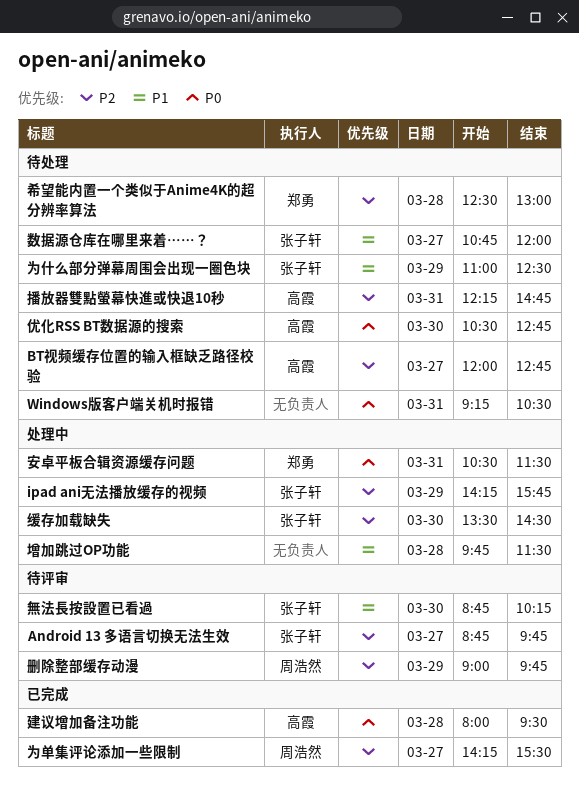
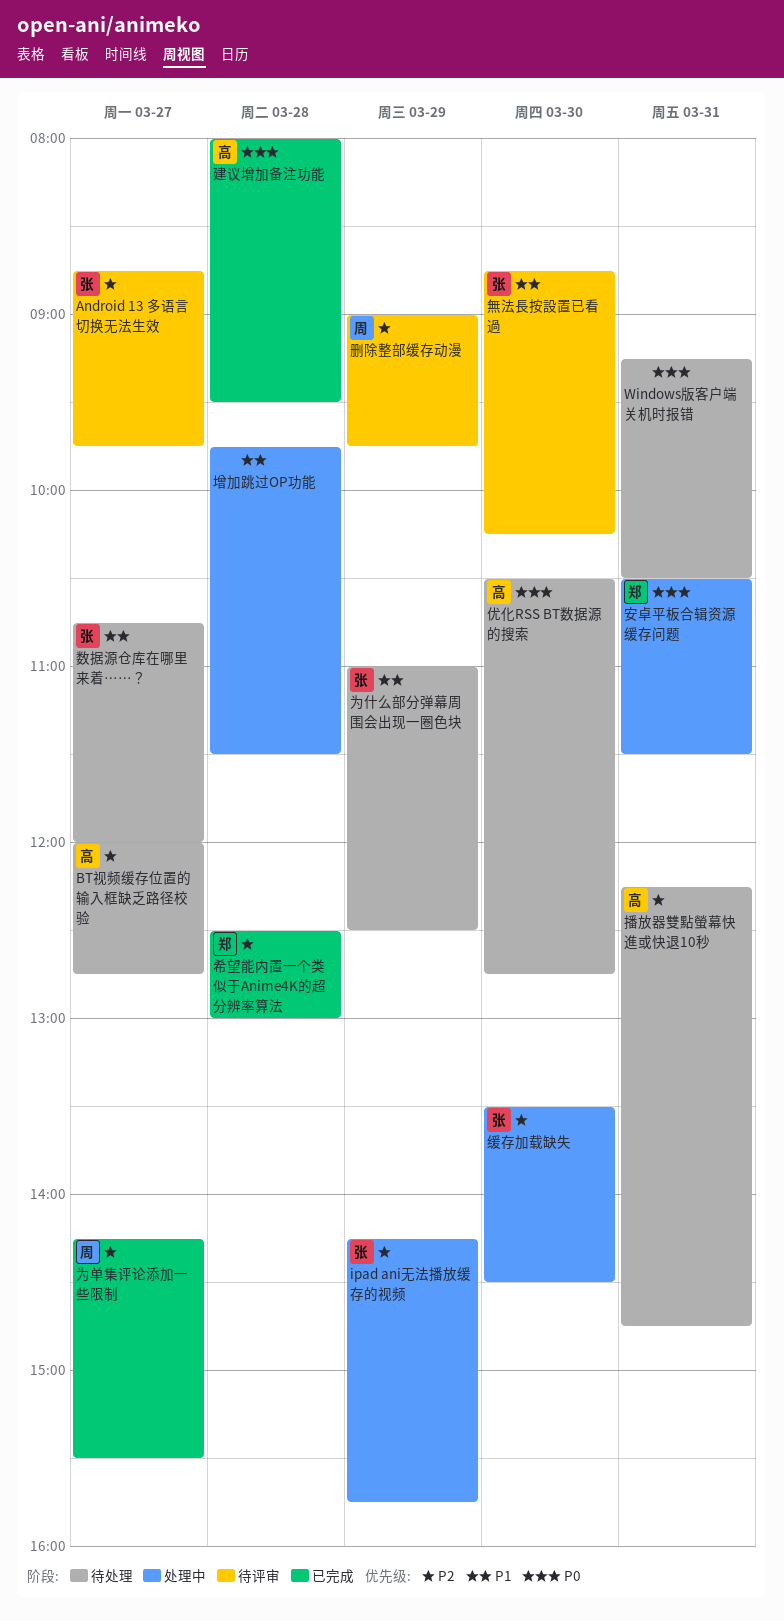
希望能内置一个类似于Anime4K的超分辨率算法, status: 待处理 -> 已完成

